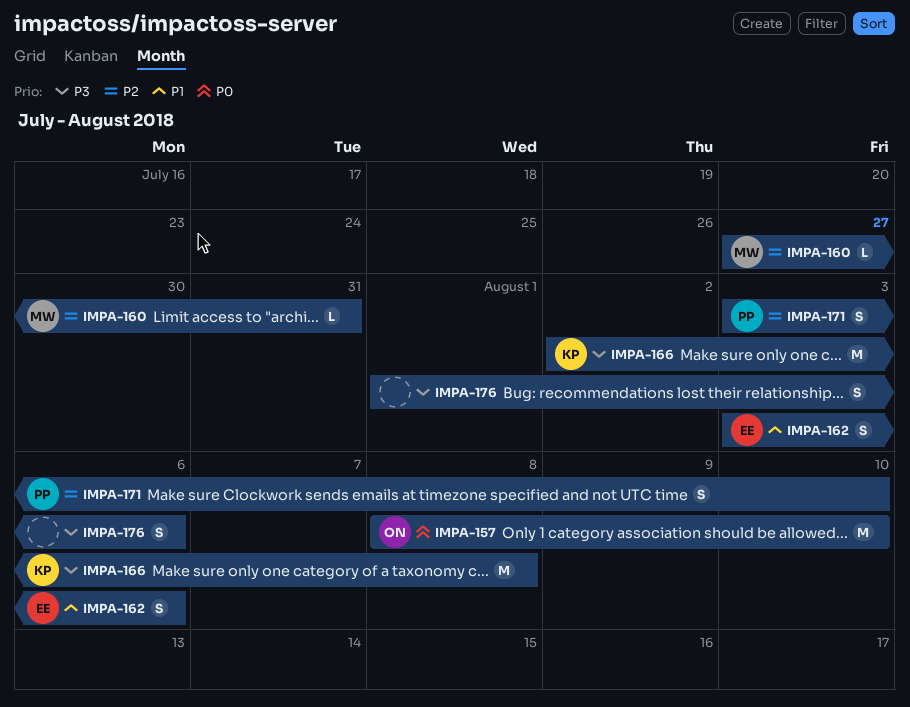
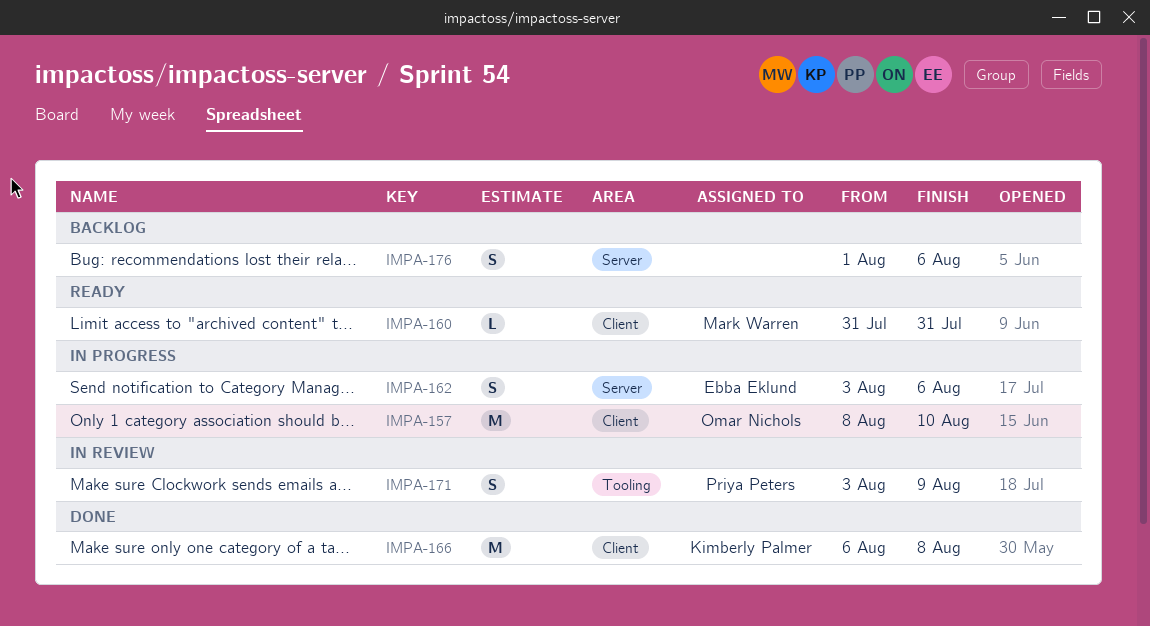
IMPA-160, start: Jul 27 -> Jul 31
IMPA-166, start: Aug 2 -> Aug 6
IMPA-171, due: Aug 10 -> Aug 9

